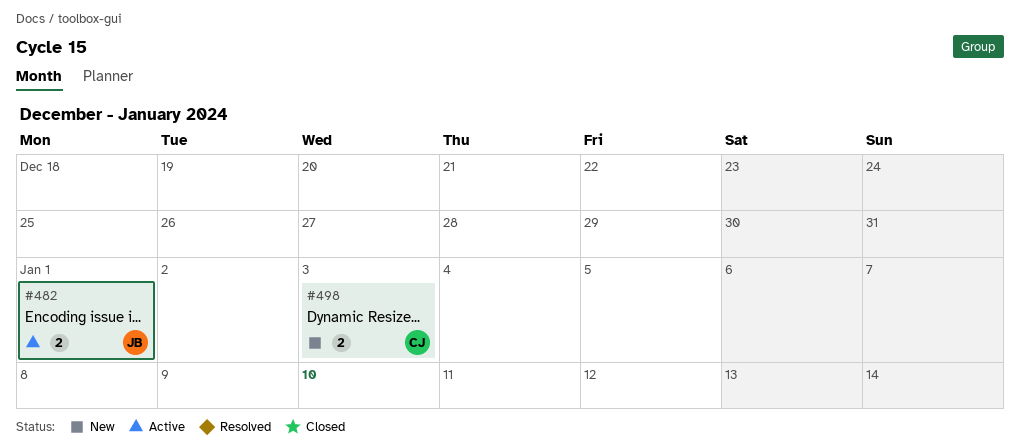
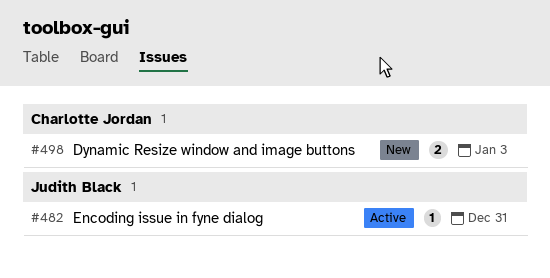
#482, estimate: 2 -> 1
#482, due: Jan 1 -> Dec 31

